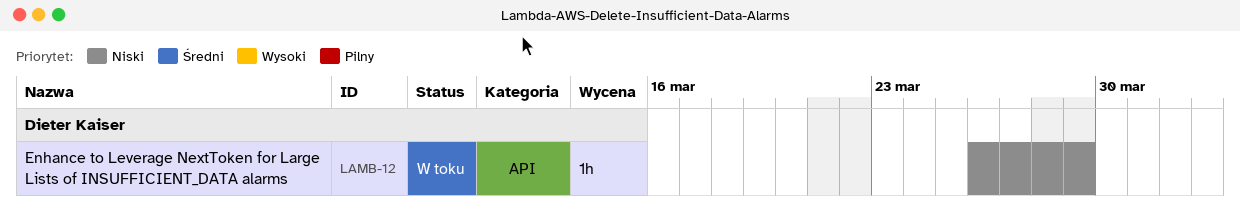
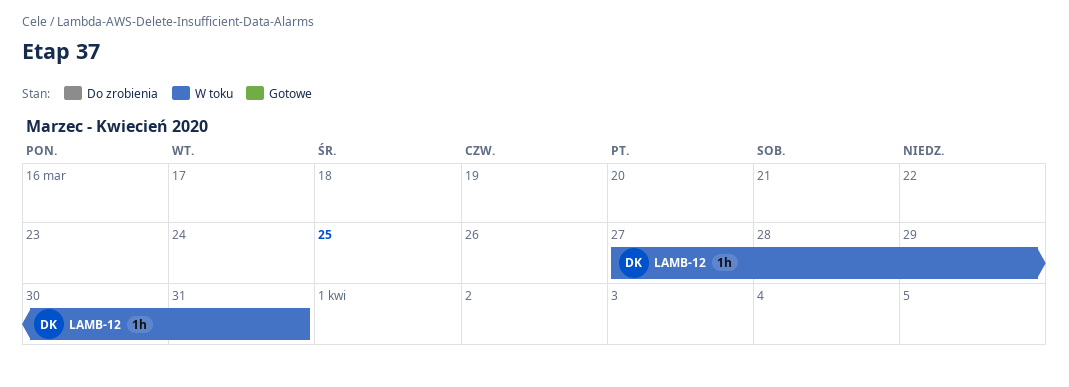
LAMB-12, start: Mar 26 -> Mar 27
LAMB-12, due: Mar 29 -> Mar 31

